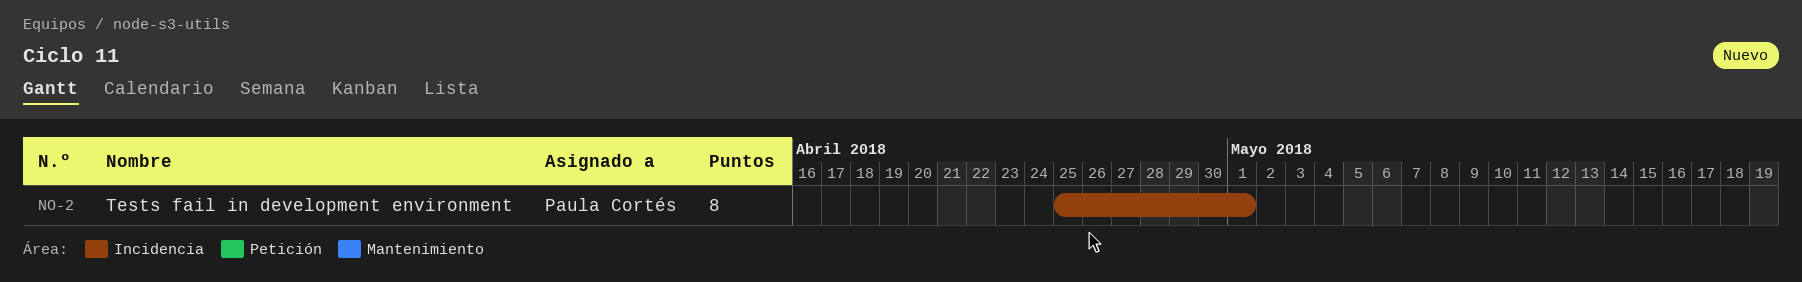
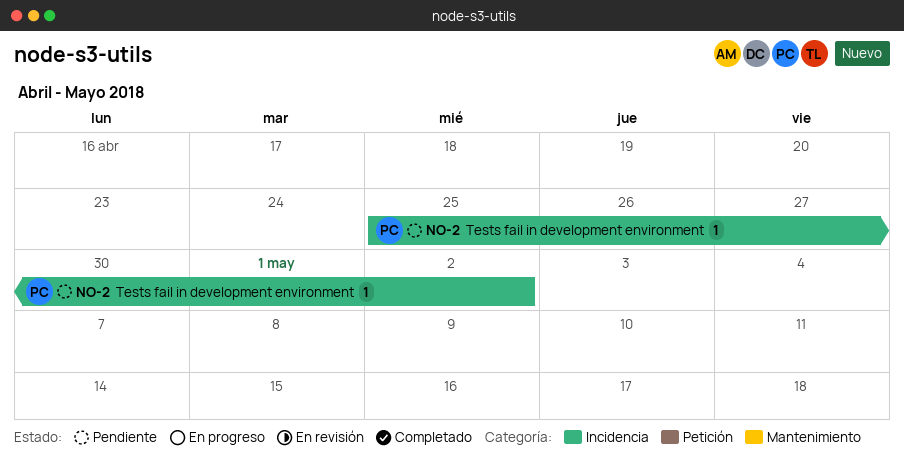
NO-2, estimate: 8 -> 1
NO-2, due: May 1 -> May 2

